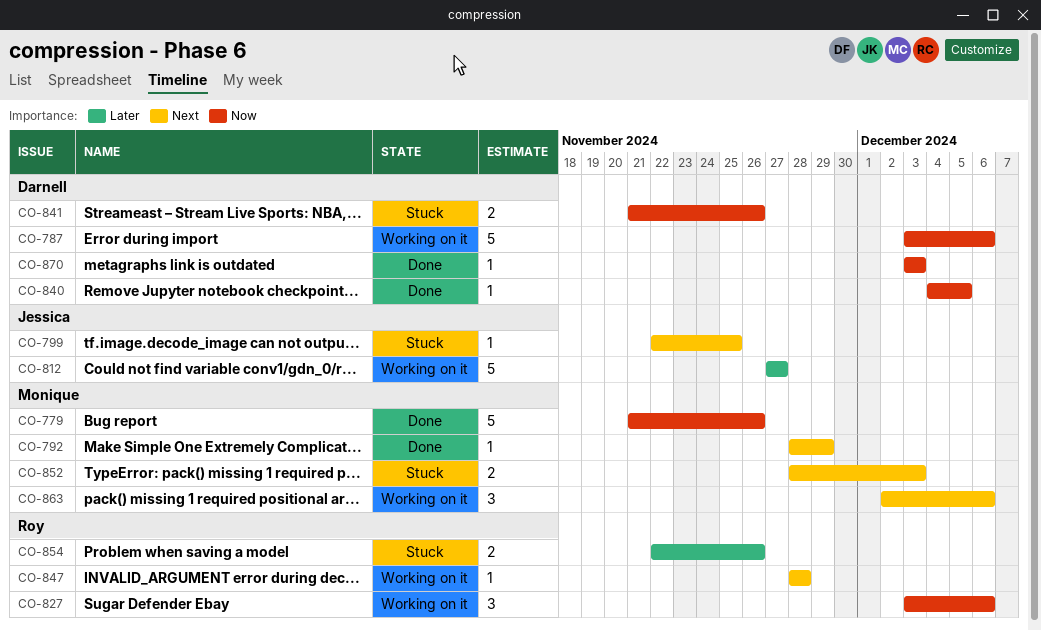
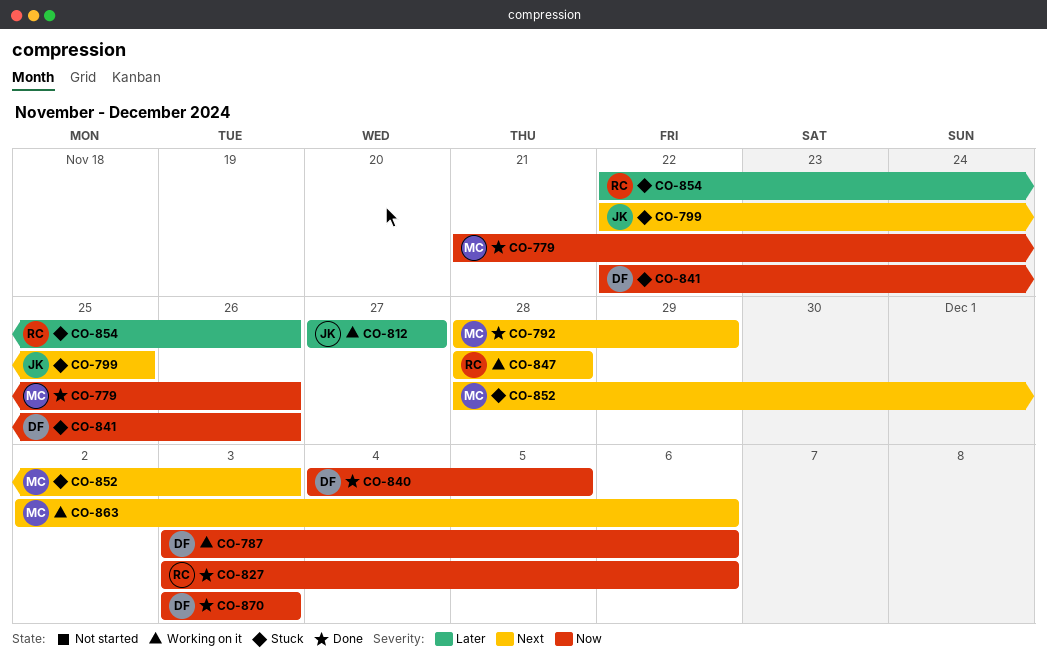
CO-827, status: Working on it -> Done
CO-841, start: Nov 21 -> Nov 22

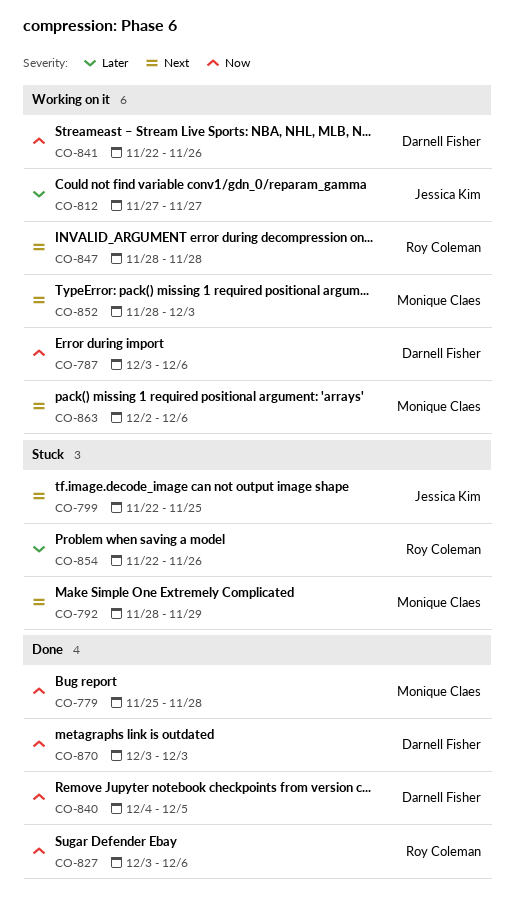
CO-779, start: Nov 21 -> Nov 25
CO-779, due: Nov 26 -> Nov 28
CO-792, status: Done -> Stuck
CO-841, status: Stuck -> Working on it
CO-852, status: Stuck -> Working on it

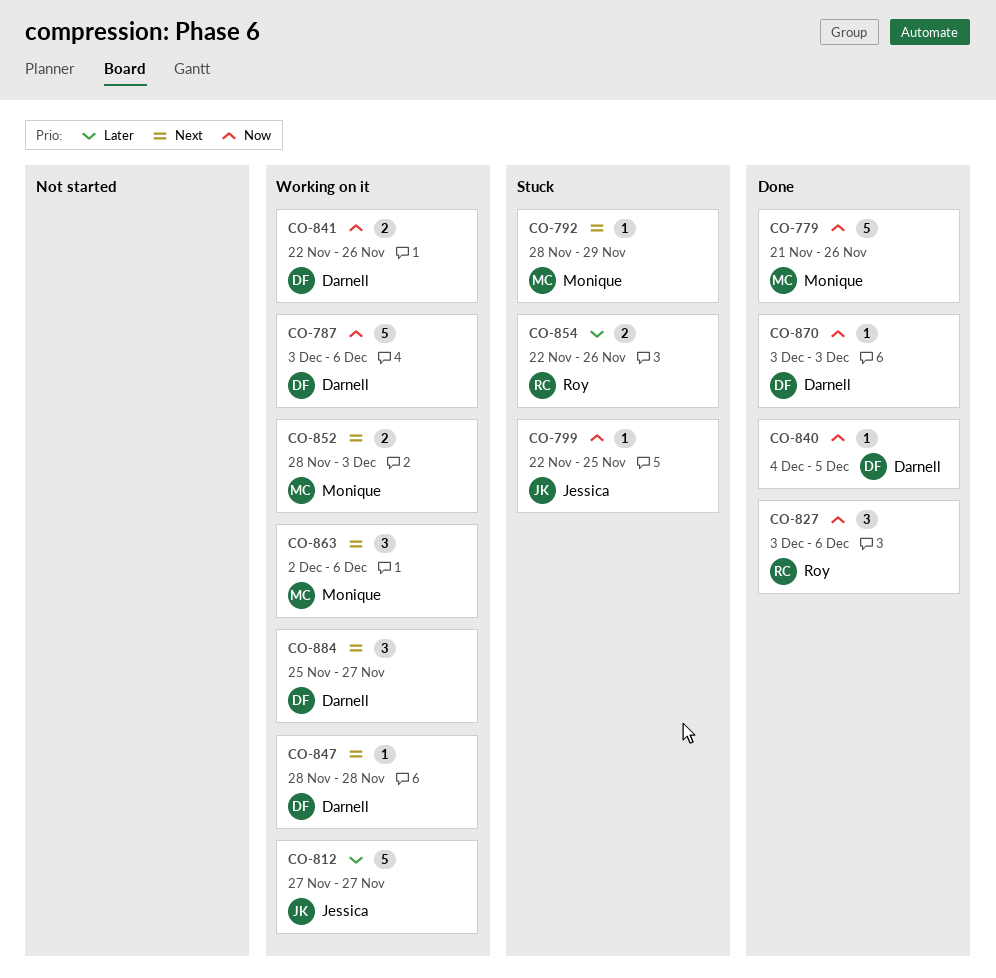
CO-779, start: Nov 25 -> Nov 21
CO-779, due: Nov 28 -> Nov 26
CO-799, priority: Next -> Now
CO-847, owner: Roy Coleman -> Darnell Fisher
CO-884: none -> present

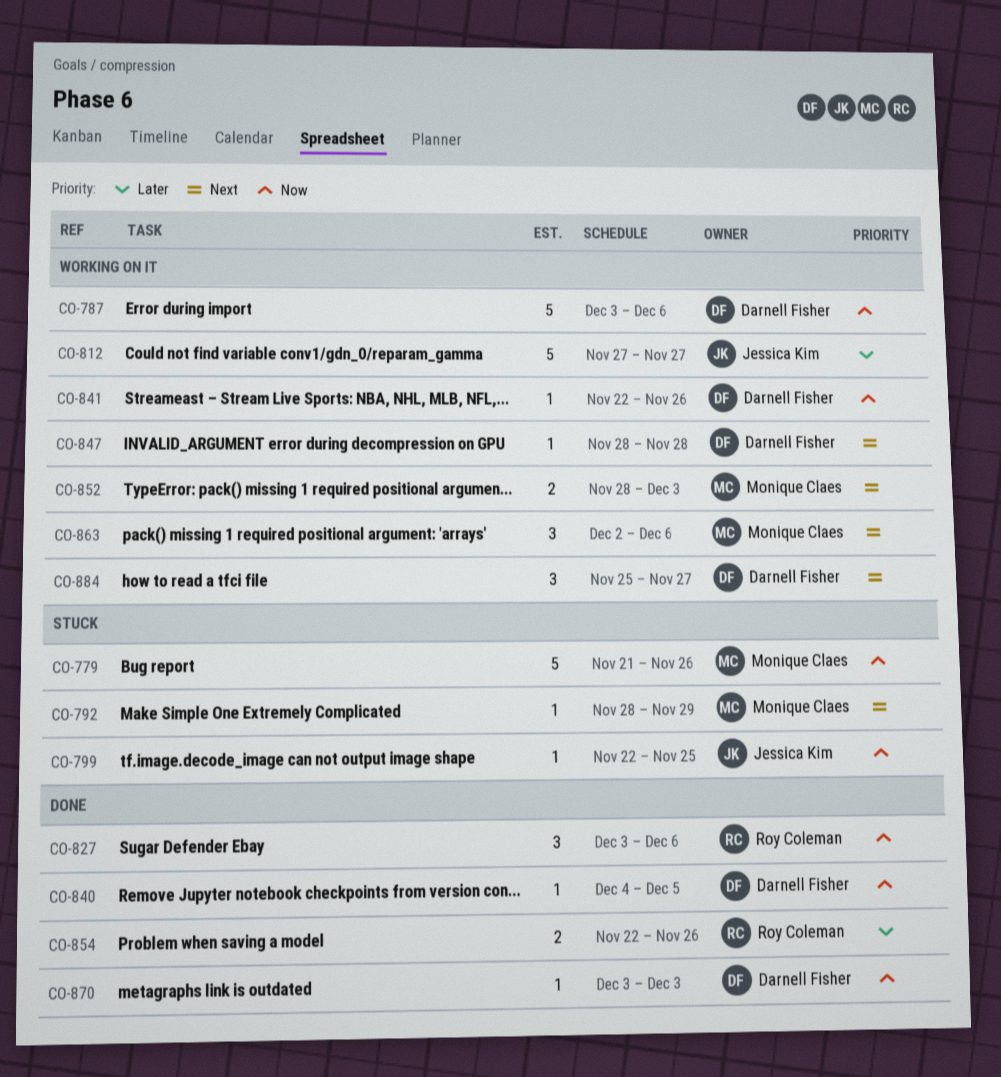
CO-779, status: Done -> Stuck
CO-841, estimate: 2 -> 1
CO-854, status: Stuck -> Done

